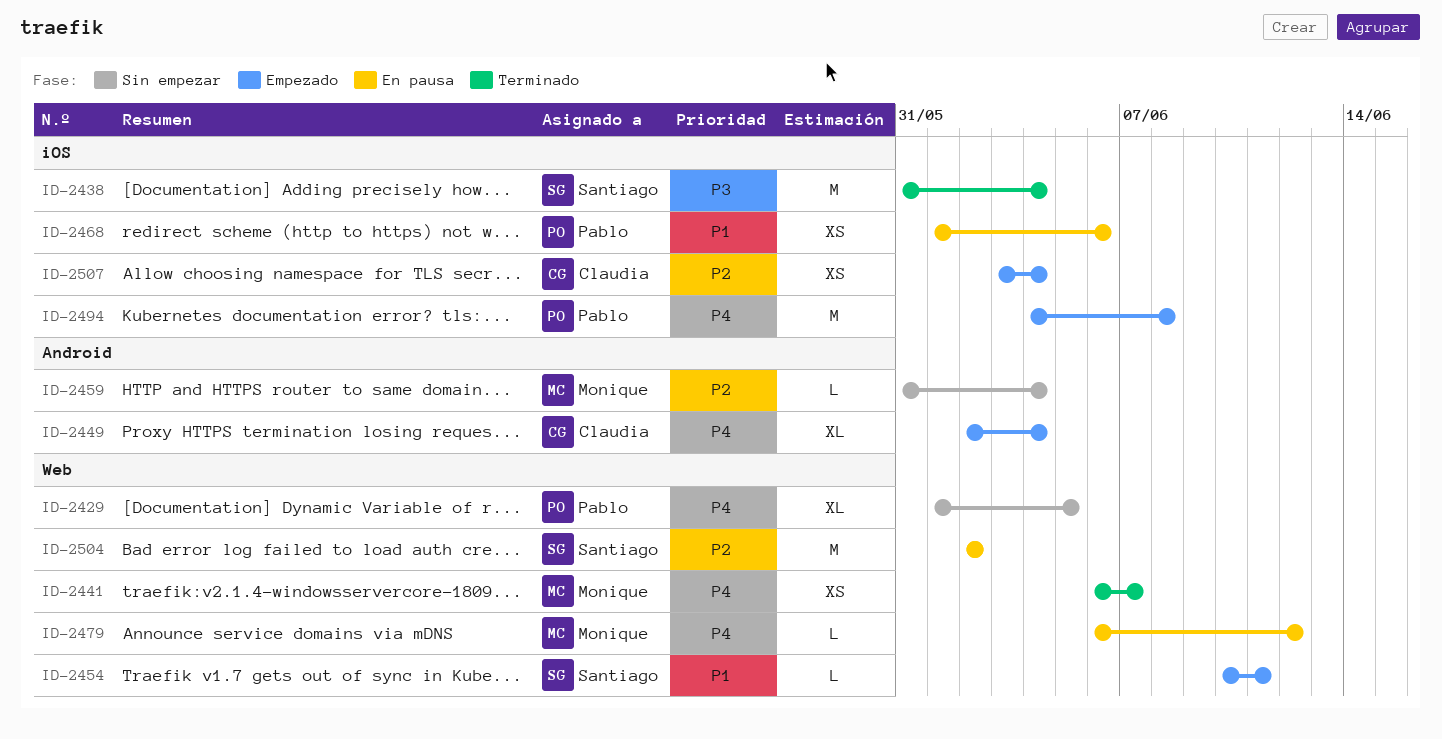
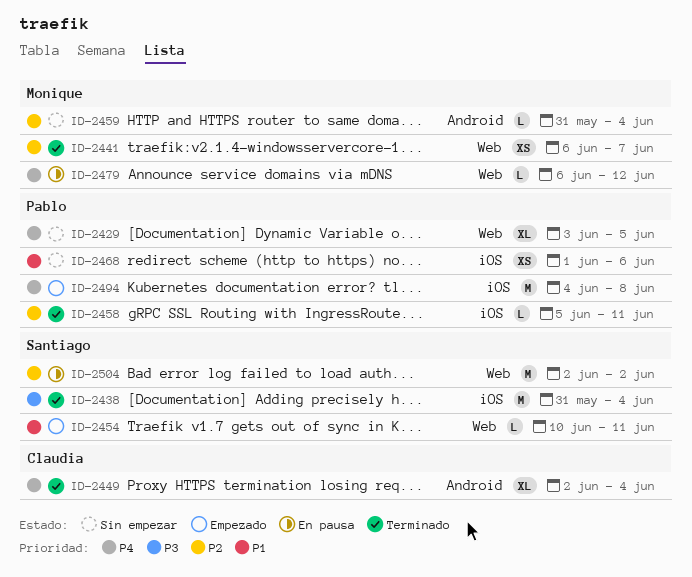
ID-2429, start: Jun 1 -> Jun 3
ID-2441, priority: P4 -> P2
ID-2449, status: Empezado -> Terminado
ID-2458: none -> present
ID-2468, status: En pausa -> Sin empezar
ID-2507: present -> none

